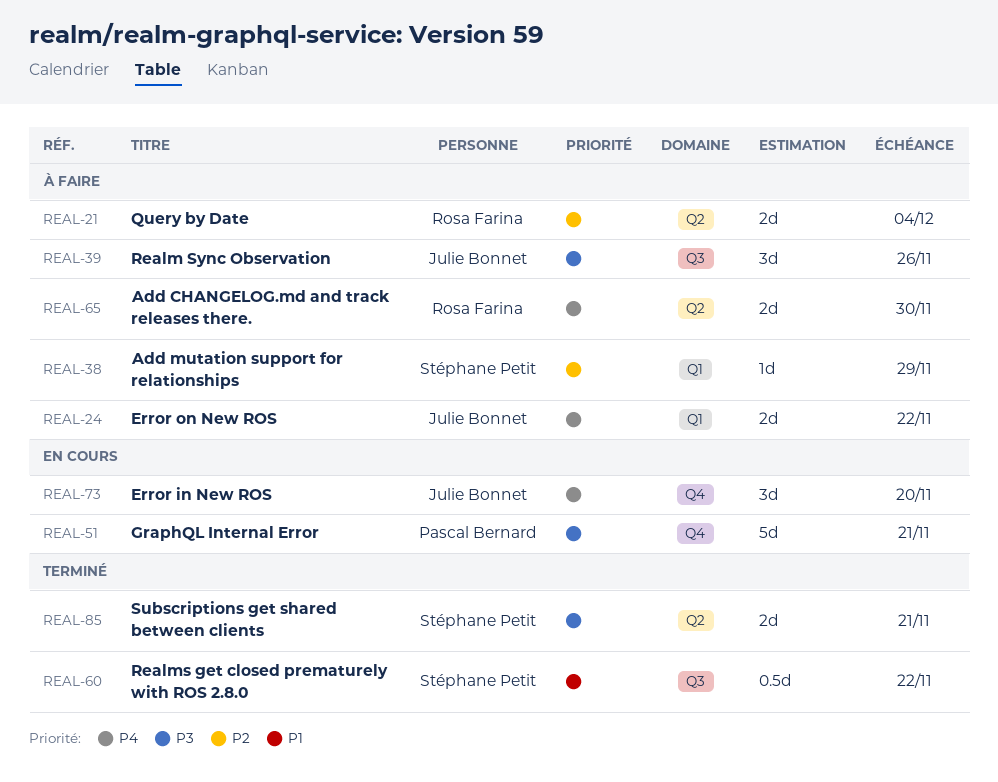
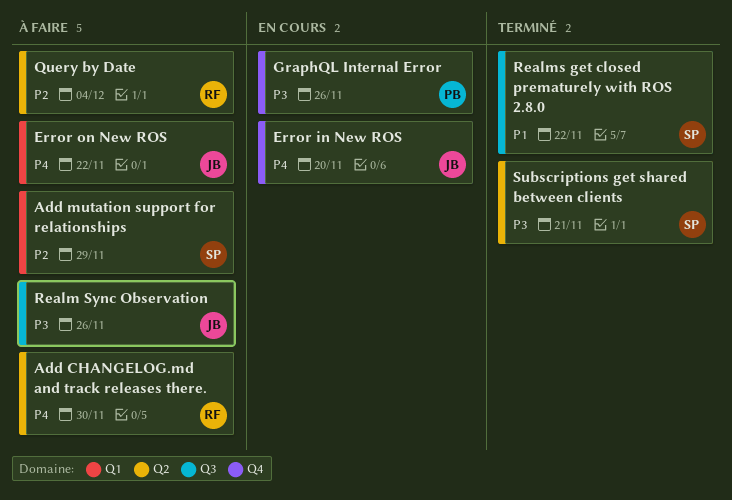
GraphQL Internal Error, due: Nov 21 -> Nov 26

